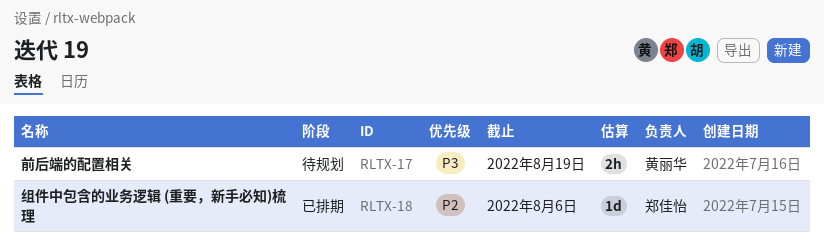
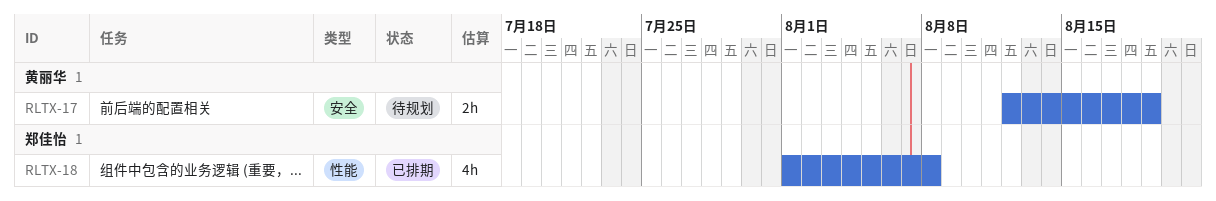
RLTX-18, estimate: 1d -> 4h
RLTX-18, due: Aug 6 -> Aug 8

